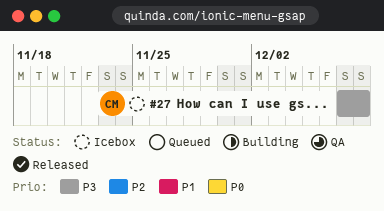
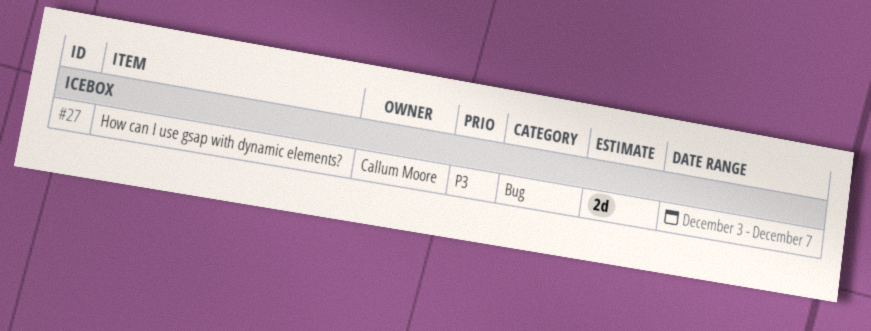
#27, start: Dec 7 -> Dec 3
#27, due: Dec 8 -> Dec 7

